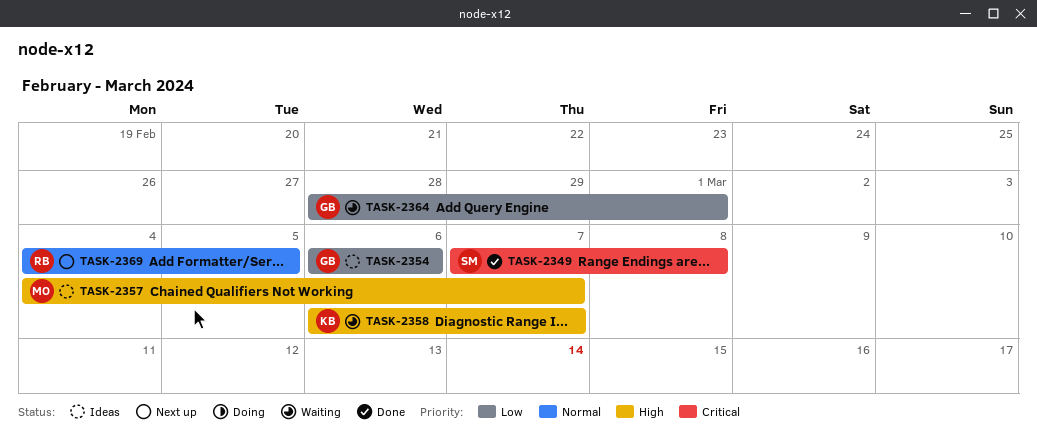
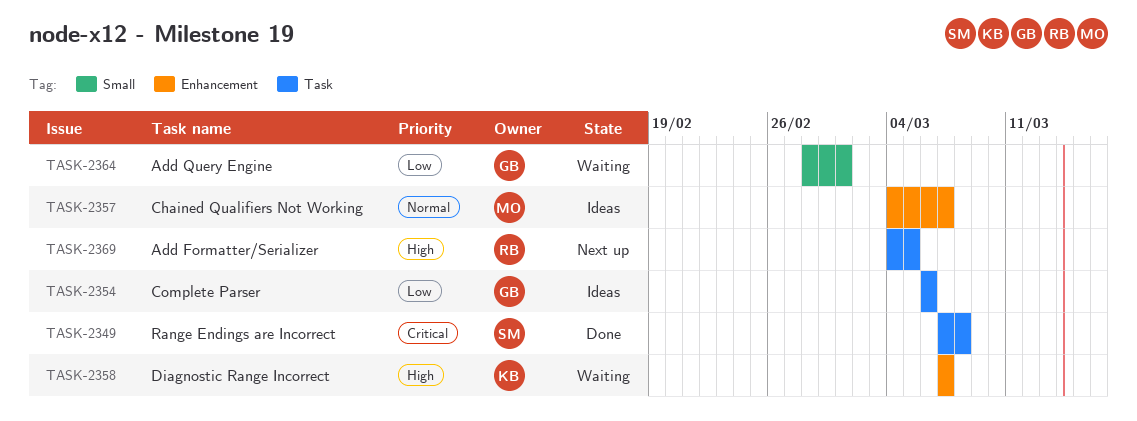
TASK-2357, priority: High -> Normal
TASK-2358, start: Mar 6 -> Mar 7
TASK-2369, priority: Normal -> High

